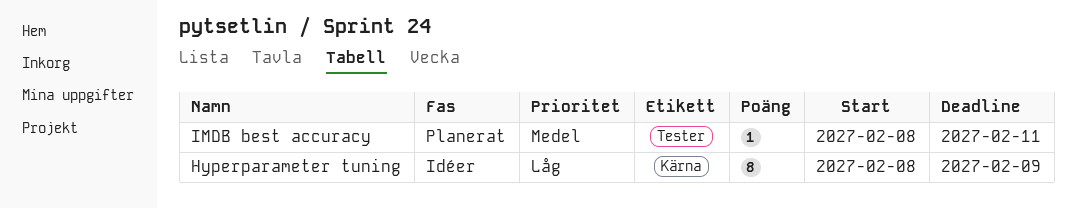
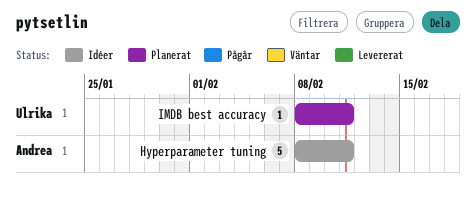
Hyperparameter tuning, estimate: 8 -> 5
Hyperparameter tuning, due: Feb 9 -> Feb 11

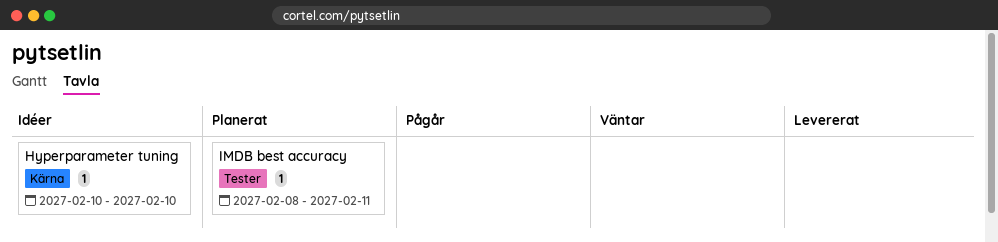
Hyperparameter tuning, estimate: 5 -> 1
Hyperparameter tuning, start: Feb 8 -> Feb 10
Hyperparameter tuning, due: Feb 11 -> Feb 10

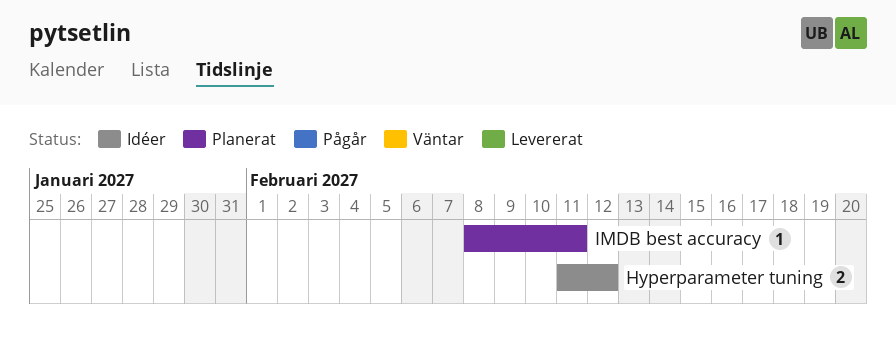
Hyperparameter tuning, estimate: 1 -> 2
Hyperparameter tuning, start: Feb 10 -> Feb 11
Hyperparameter tuning, due: Feb 10 -> Feb 12

